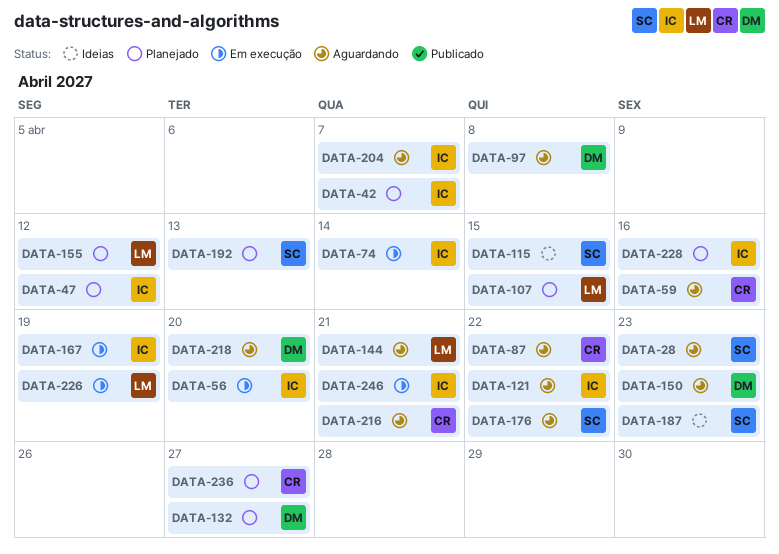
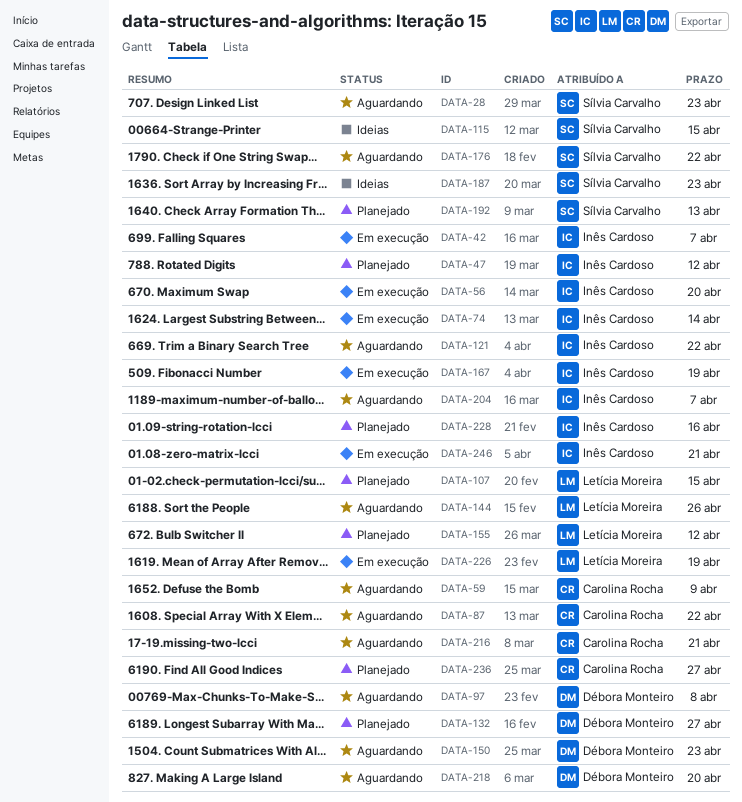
DATA-42, status: Planejado -> Em execução
DATA-59, due: Apr 16 -> Apr 9
DATA-144, due: Apr 21 -> Apr 26

